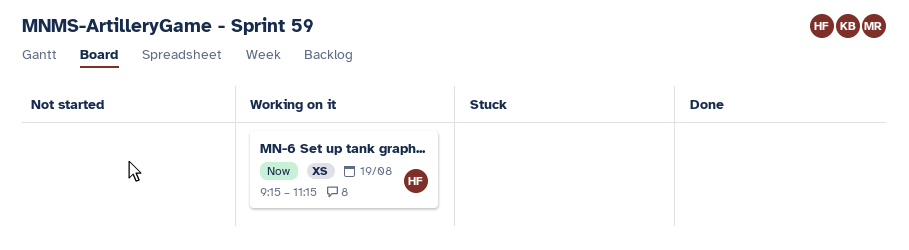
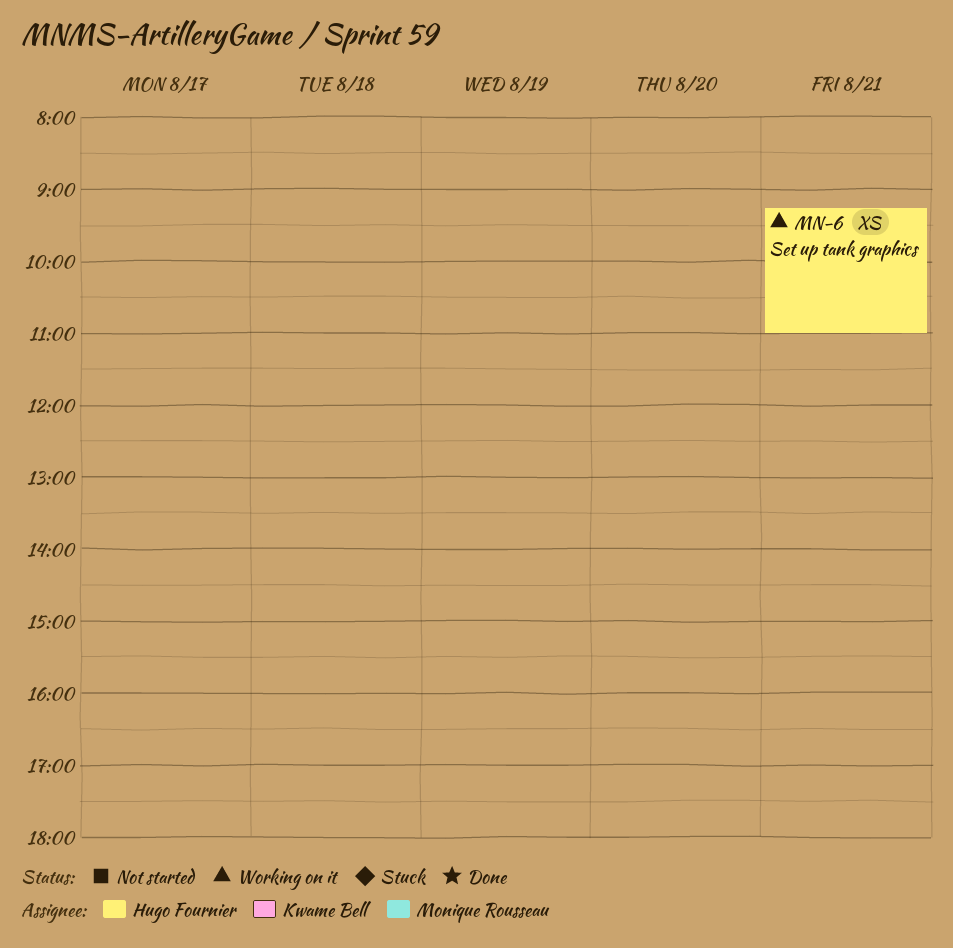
MN-6, day: Aug 19 -> Aug 21
MN-6, ends: 11:15 -> 11:00

